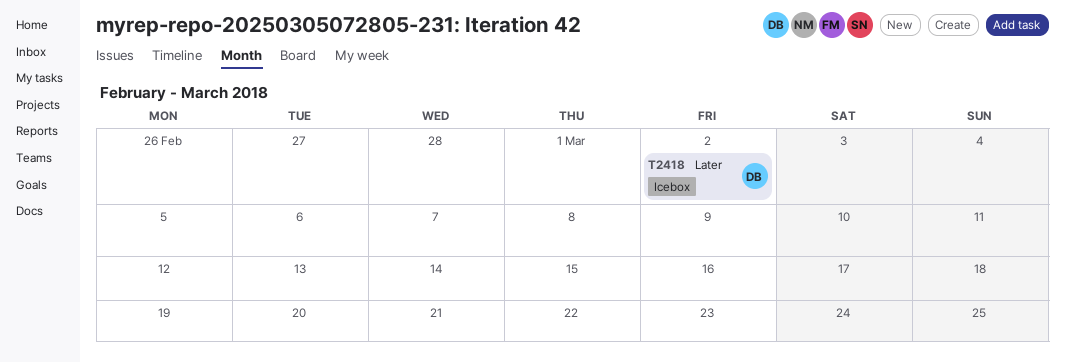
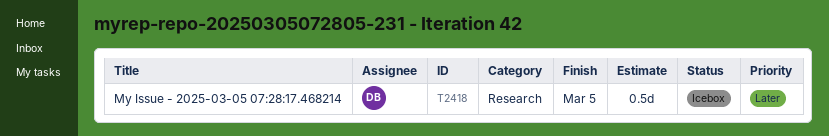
T2418, due: Mar 2 -> Mar 5

